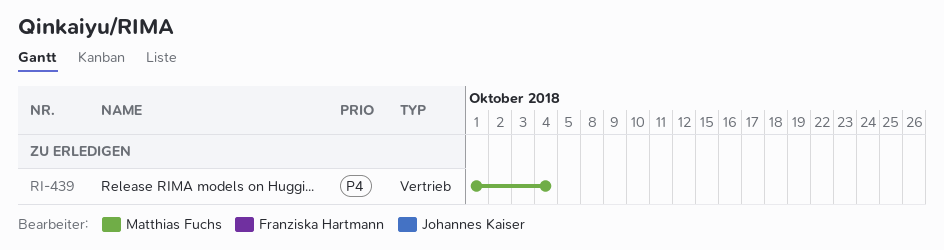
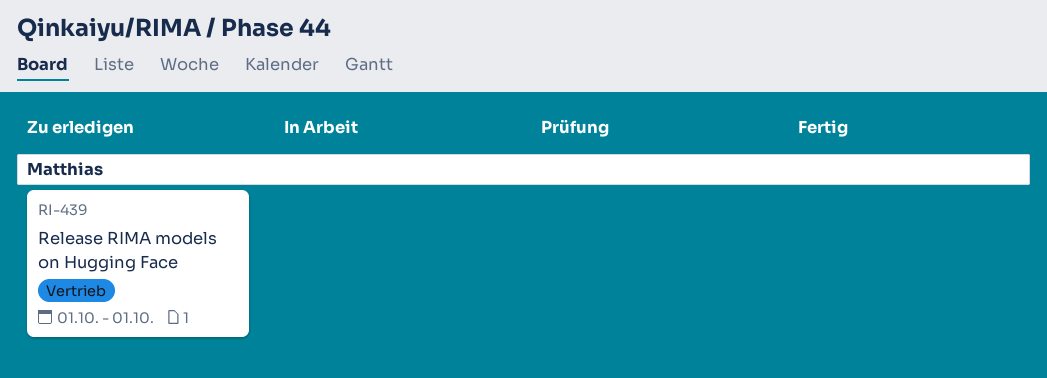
RI-439, due: Oct 4 -> Oct 1

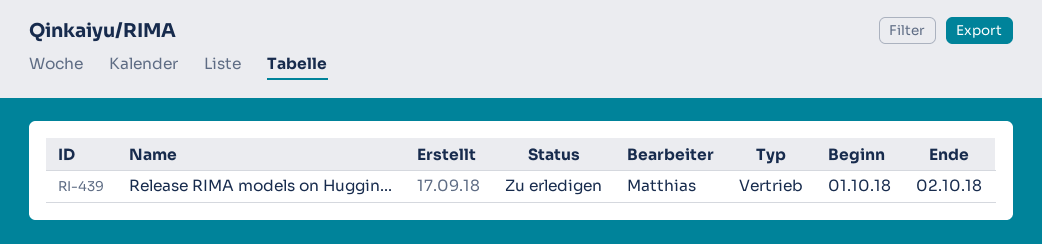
RI-439, due: Oct 1 -> Oct 2

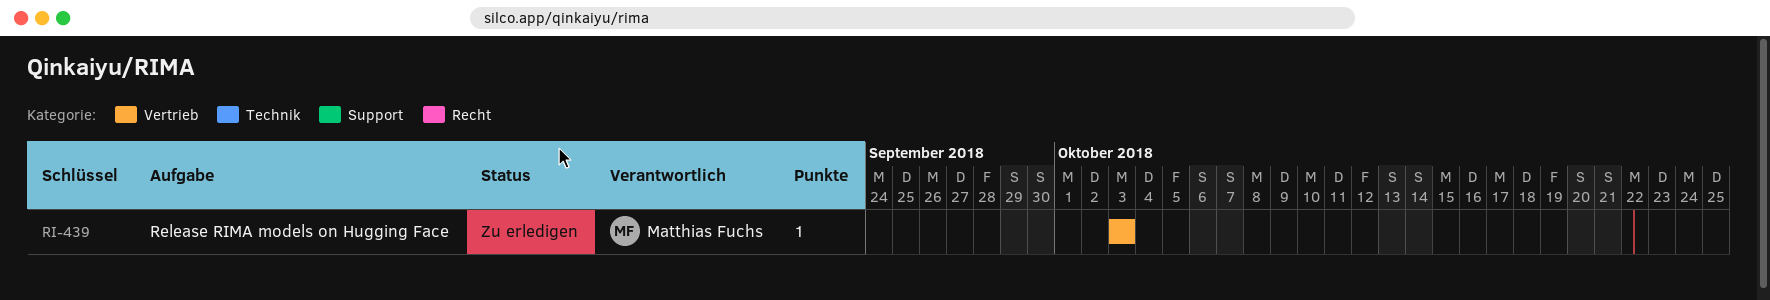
RI-439, start: Oct 1 -> Oct 3
RI-439, due: Oct 2 -> Oct 3

